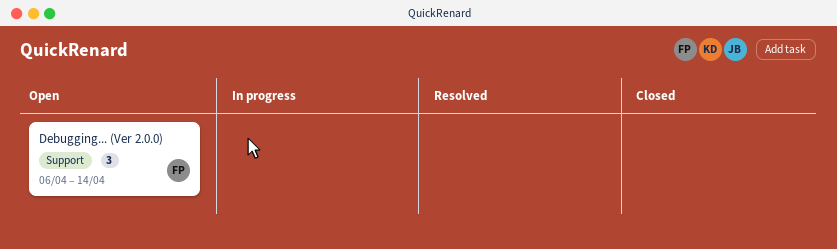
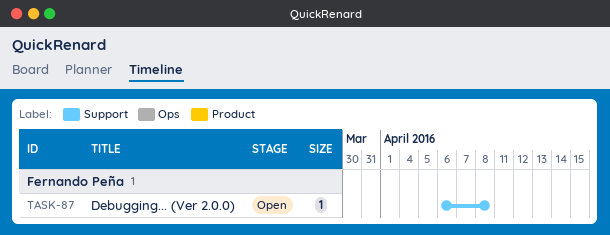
Debugging... (Ver 2.0.0), estimate: 3 -> 1
Debugging... (Ver 2.0.0), due: Apr 14 -> Apr 8

